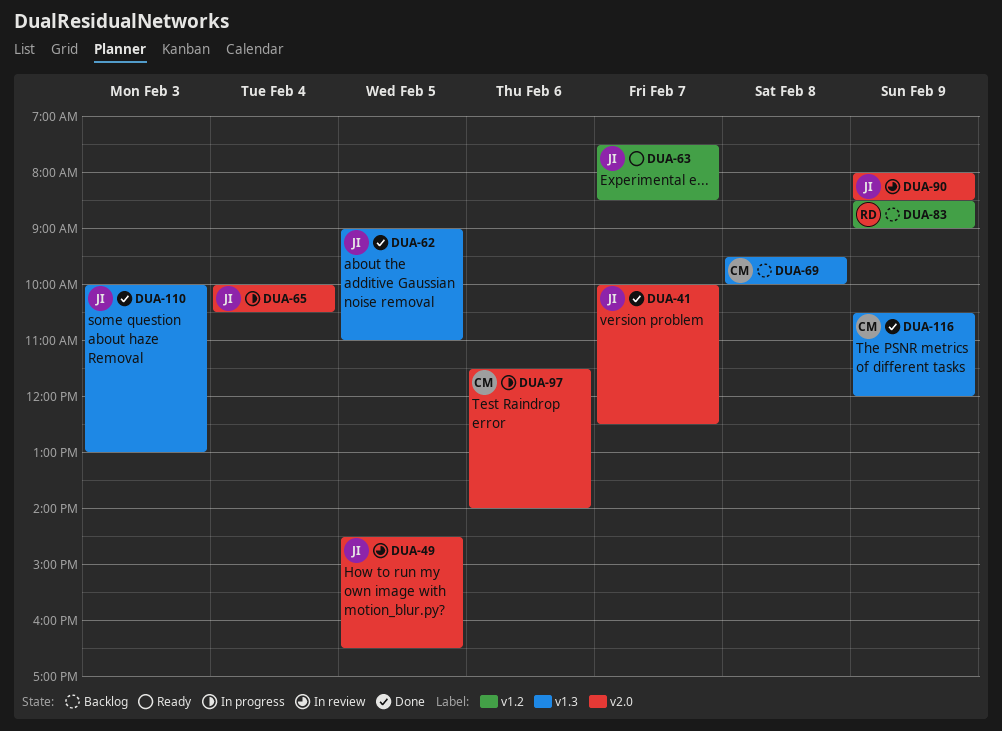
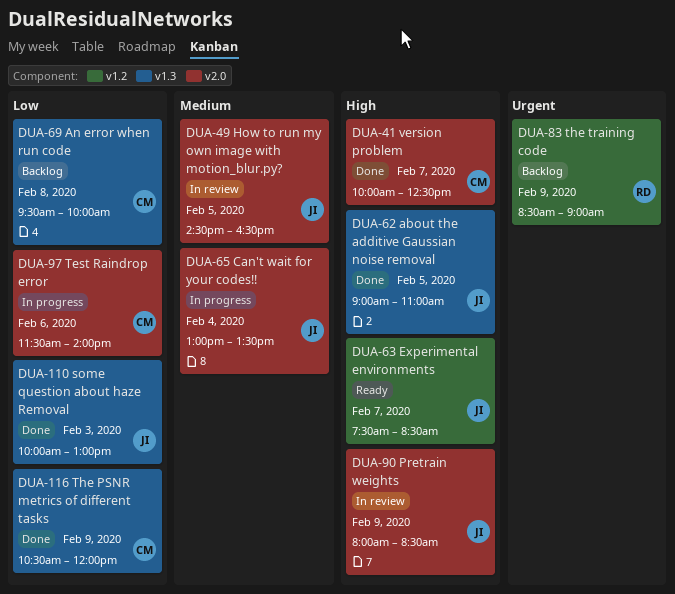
DUA-41, owner: JI -> CM
DUA-65, begins: 10:00 -> 13:00
DUA-65, ends: 10:30 -> 13:30

